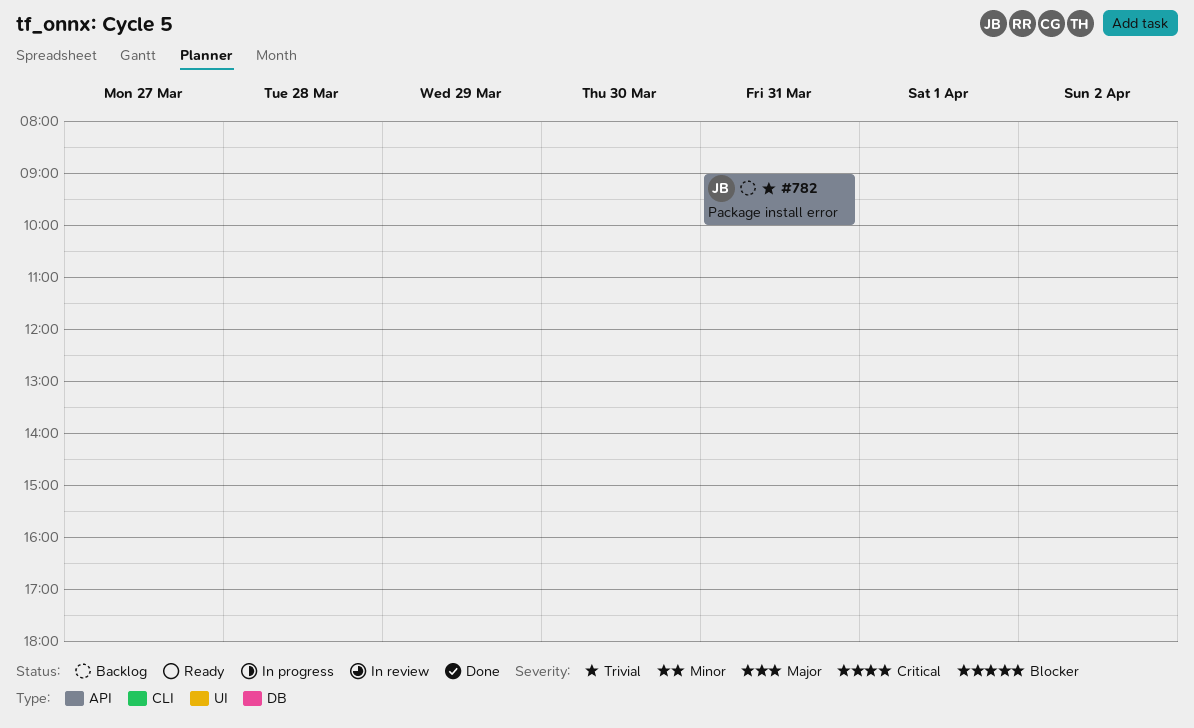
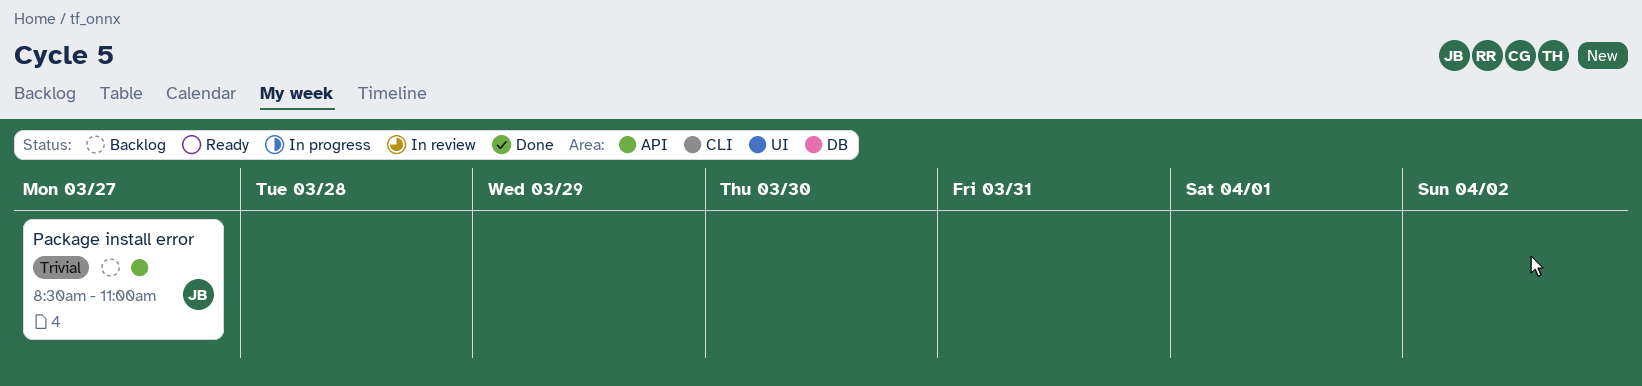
Package install error, day: Mar 31 -> Mar 27
Package install error, begins: 09:00 -> 08:30
Package install error, ends: 10:00 -> 11:00

